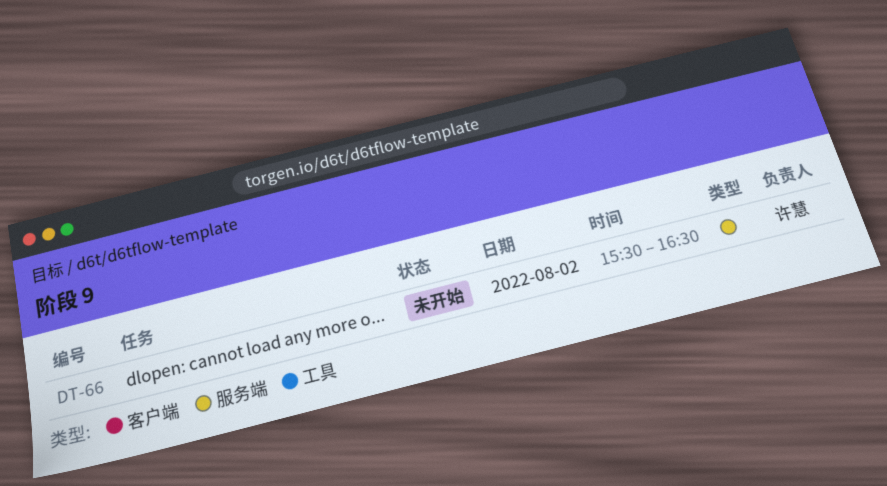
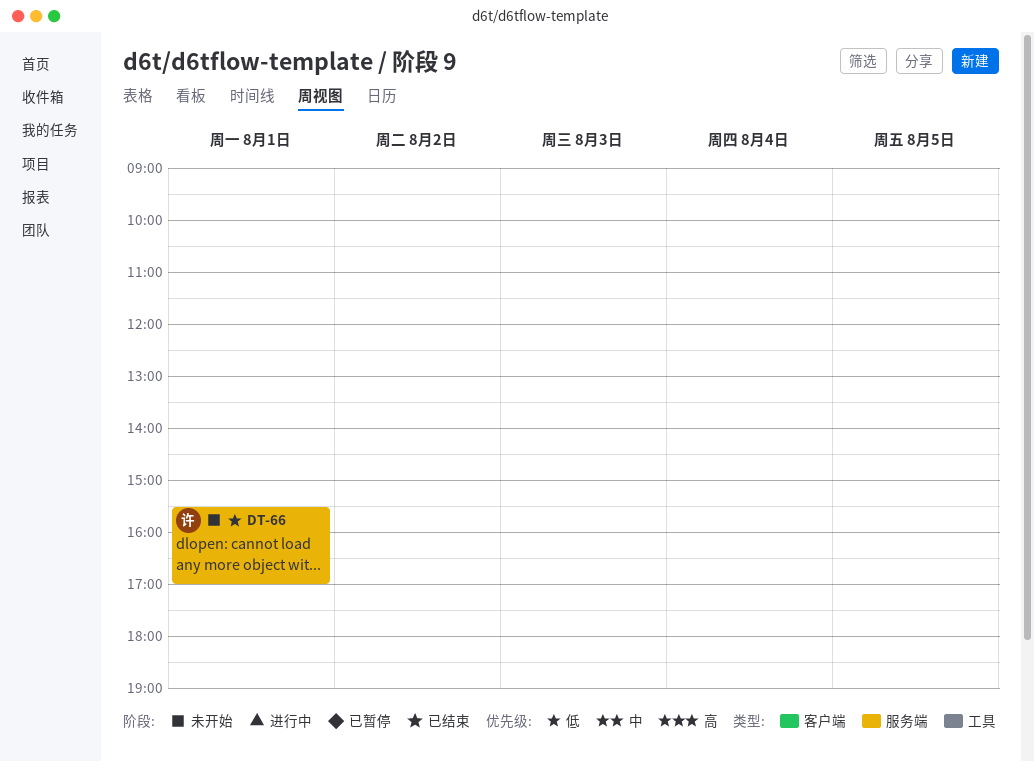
DT-66, day: Aug 2 -> Aug 1
DT-66, ends: 16:30 -> 17:00

